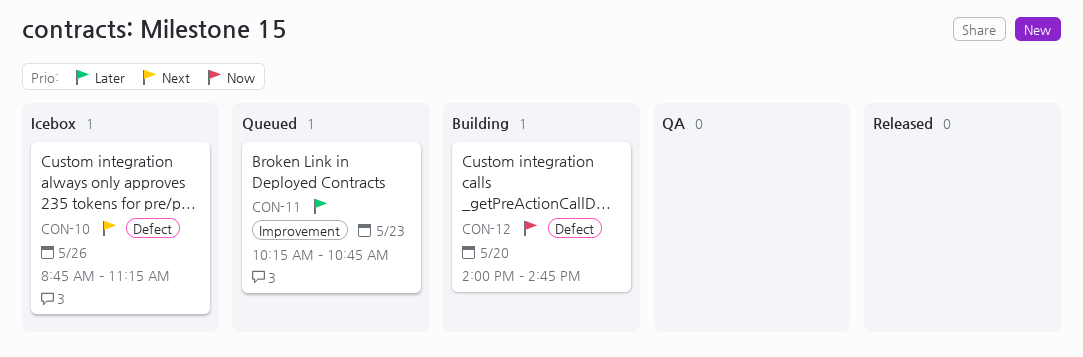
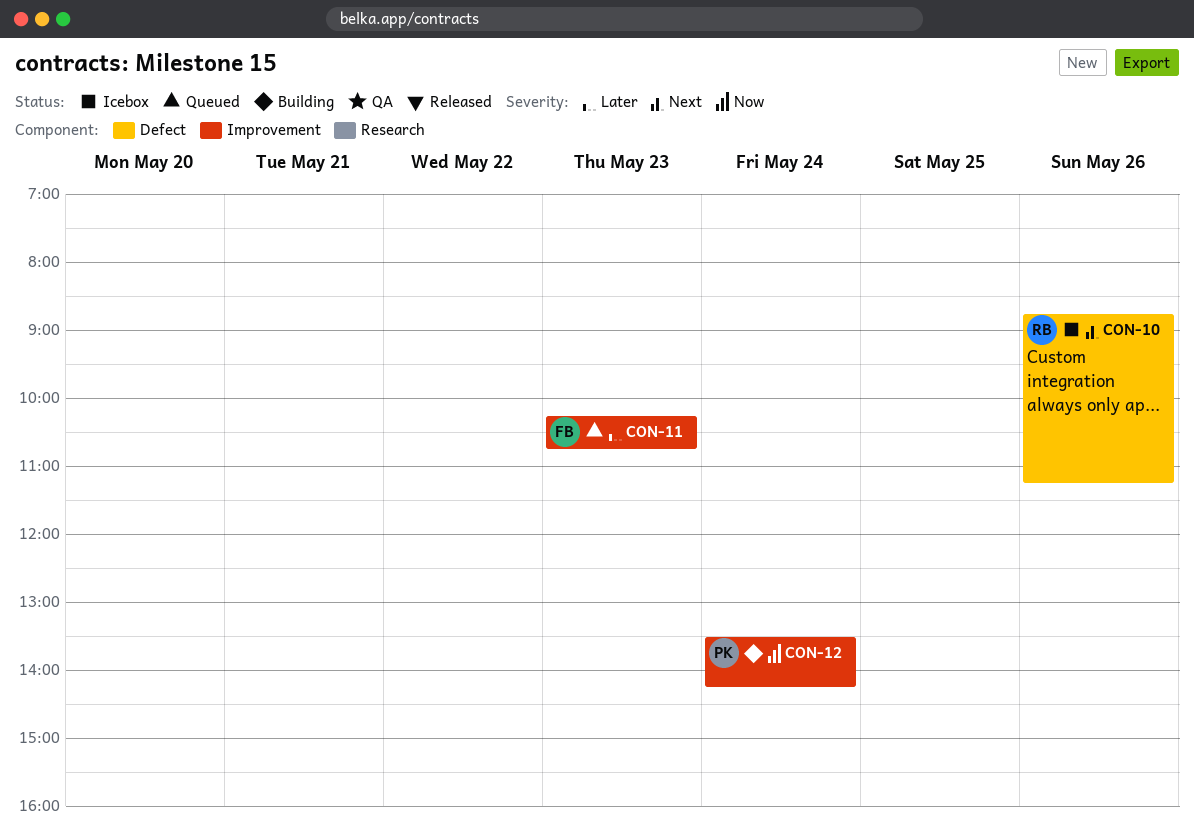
CON-12, label: Defect -> Improvement
CON-12, day: May 20 -> May 24
CON-12, begins: 14:00 -> 13:30
CON-12, ends: 14:45 -> 14:15

